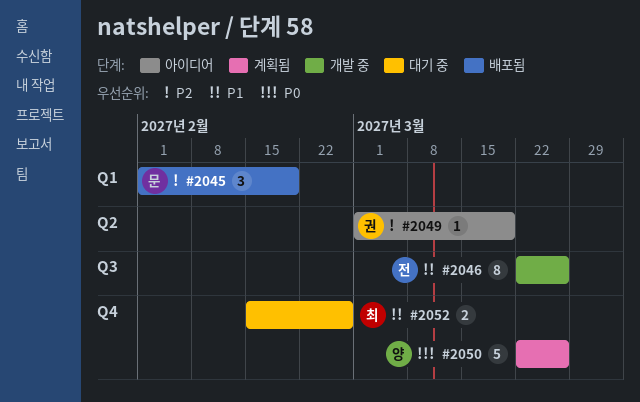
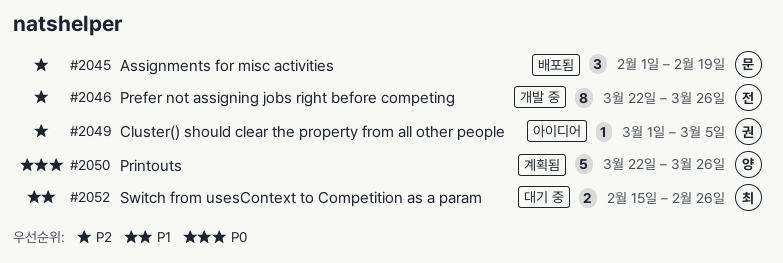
#2046, priority: P1 -> P2
#2049, due: Mar 19 -> Mar 5

